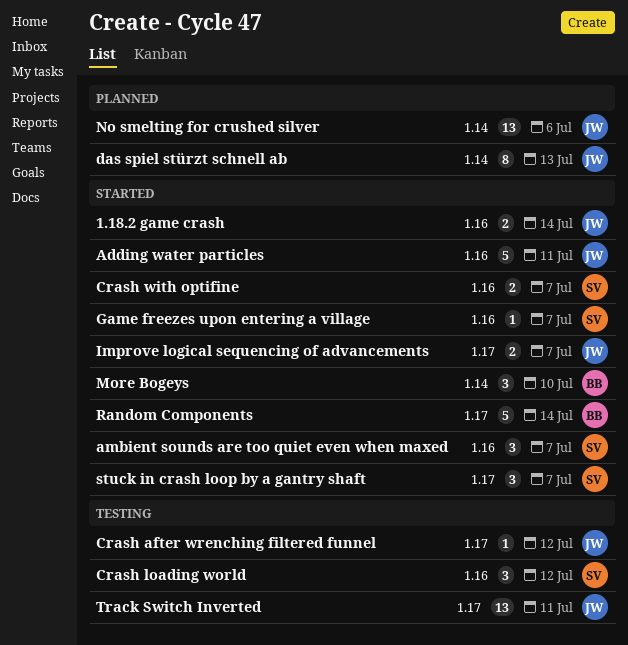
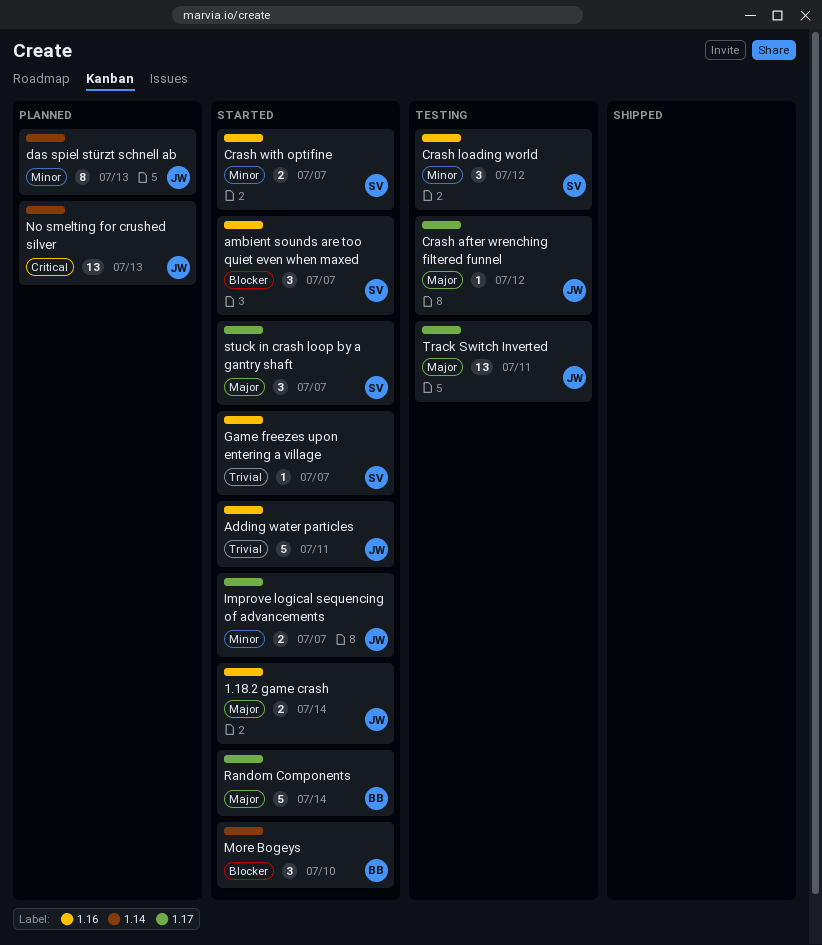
No smelting for crushed silver, due: Jul 6 -> Jul 13

